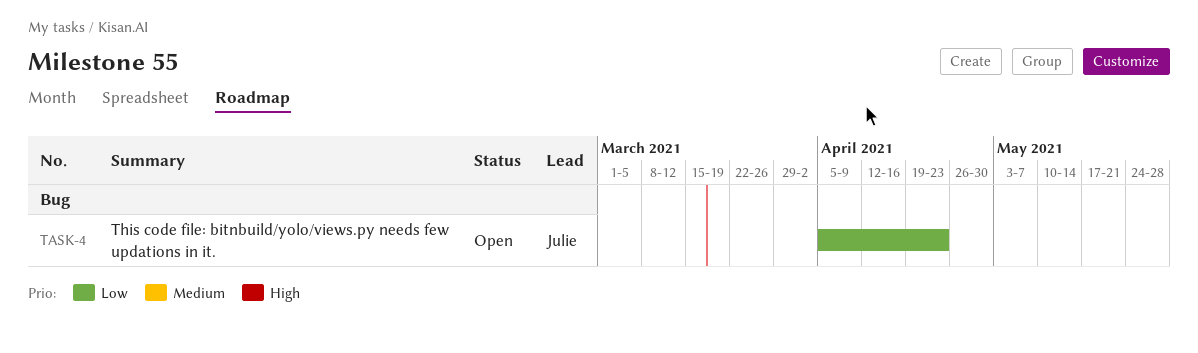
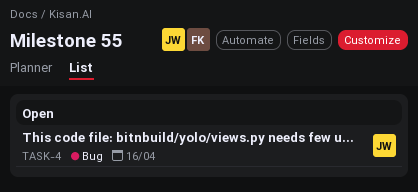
TASK-4, due: Apr 23 -> Apr 16

